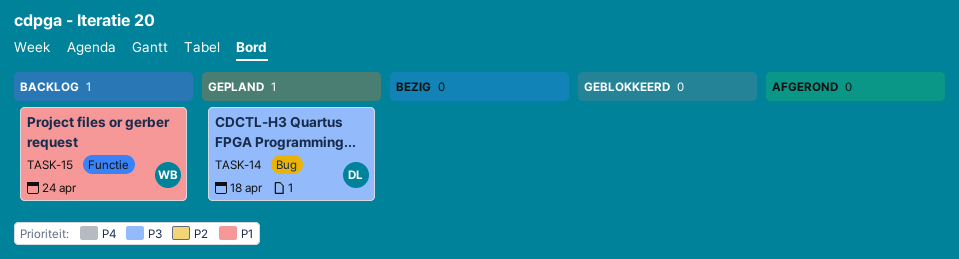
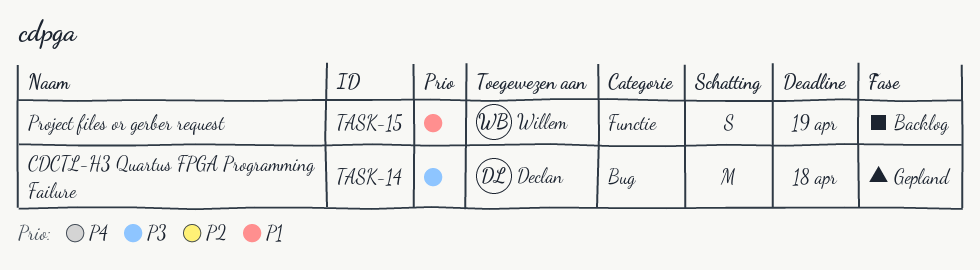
TASK-15, due: Apr 24 -> Apr 19

